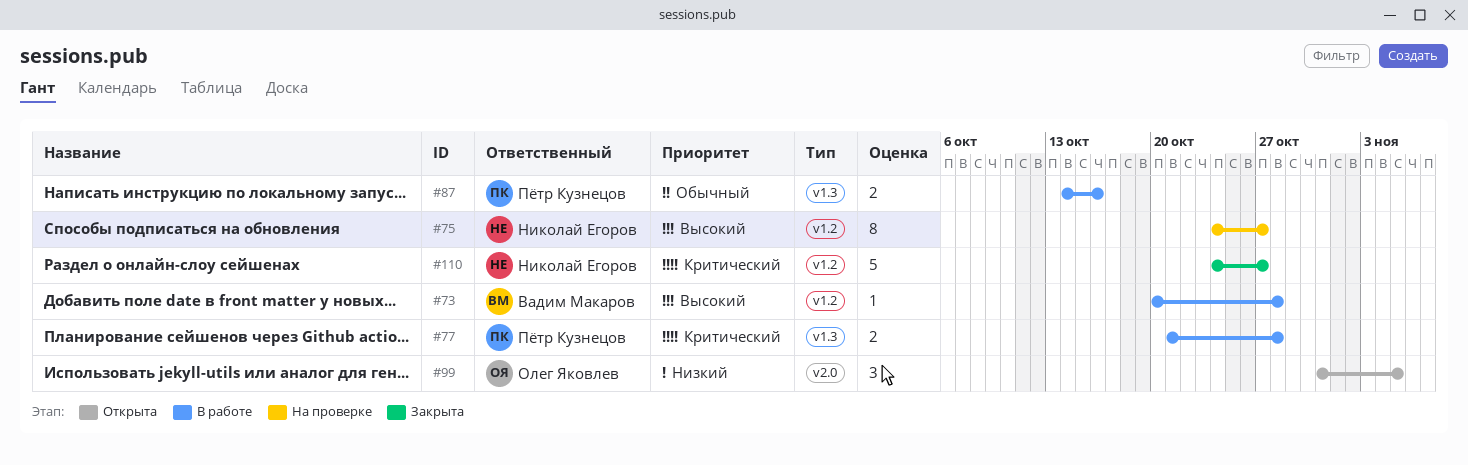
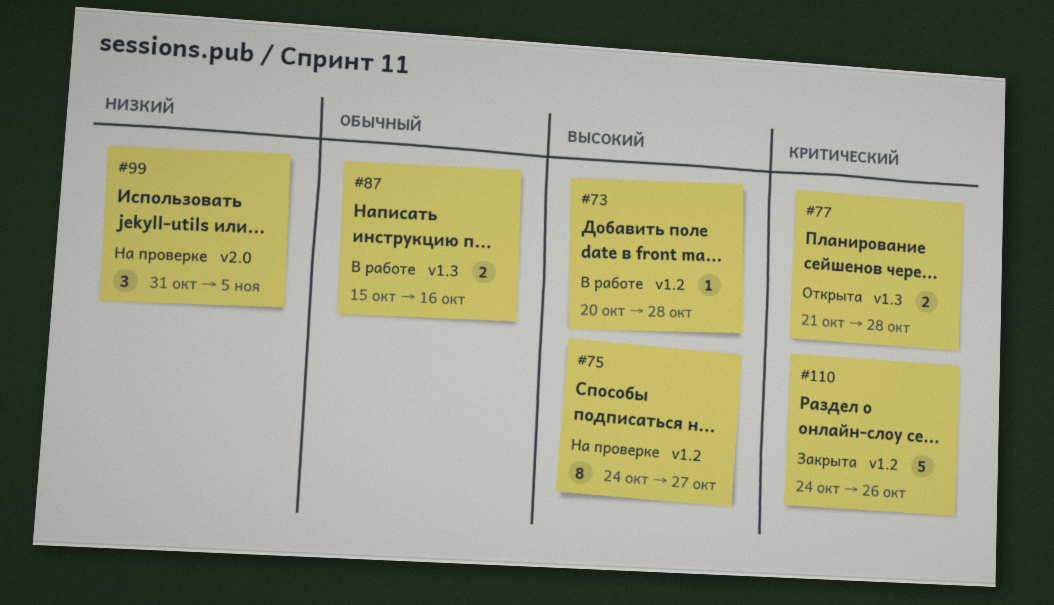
#77, status: В работе -> Открыта
#87, start: Oct 14 -> Oct 15
#99, status: Открыта -> На проверке
#110, due: Oct 27 -> Oct 26

